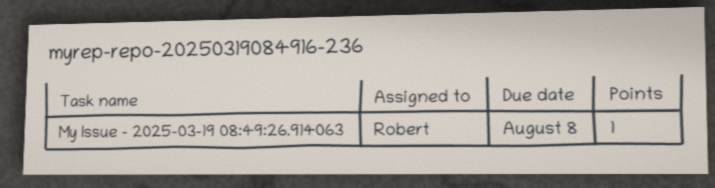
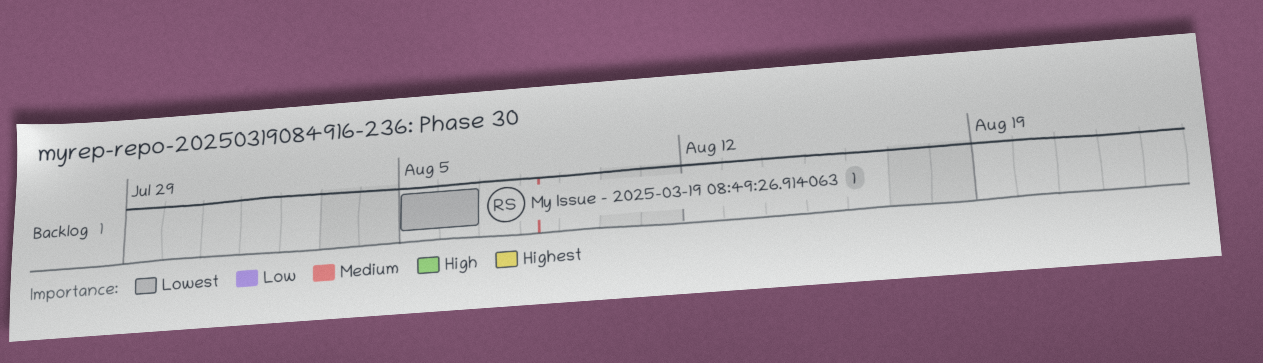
My Issue - 2025-03-19 08:49:26.914063, due: Aug 8 -> Aug 6

